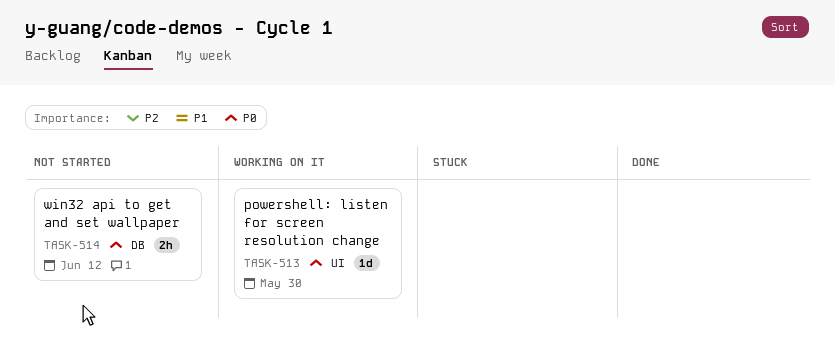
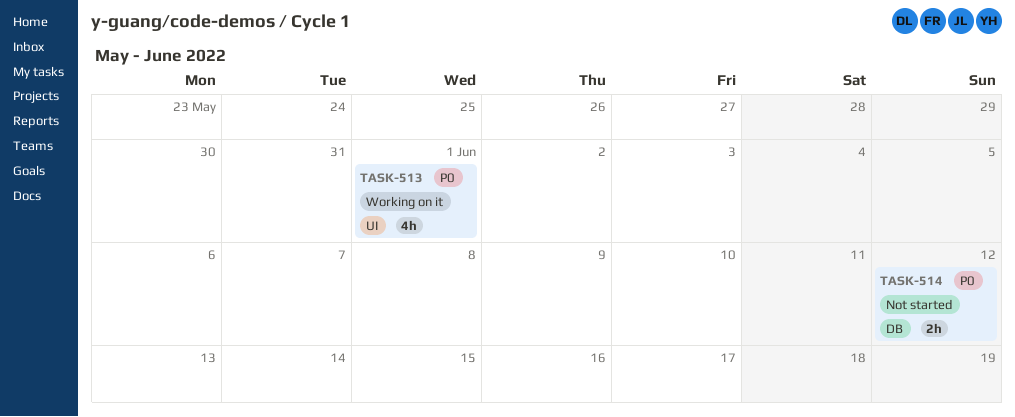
TASK-513, estimate: 1d -> 4h
TASK-513, due: May 30 -> Jun 1

